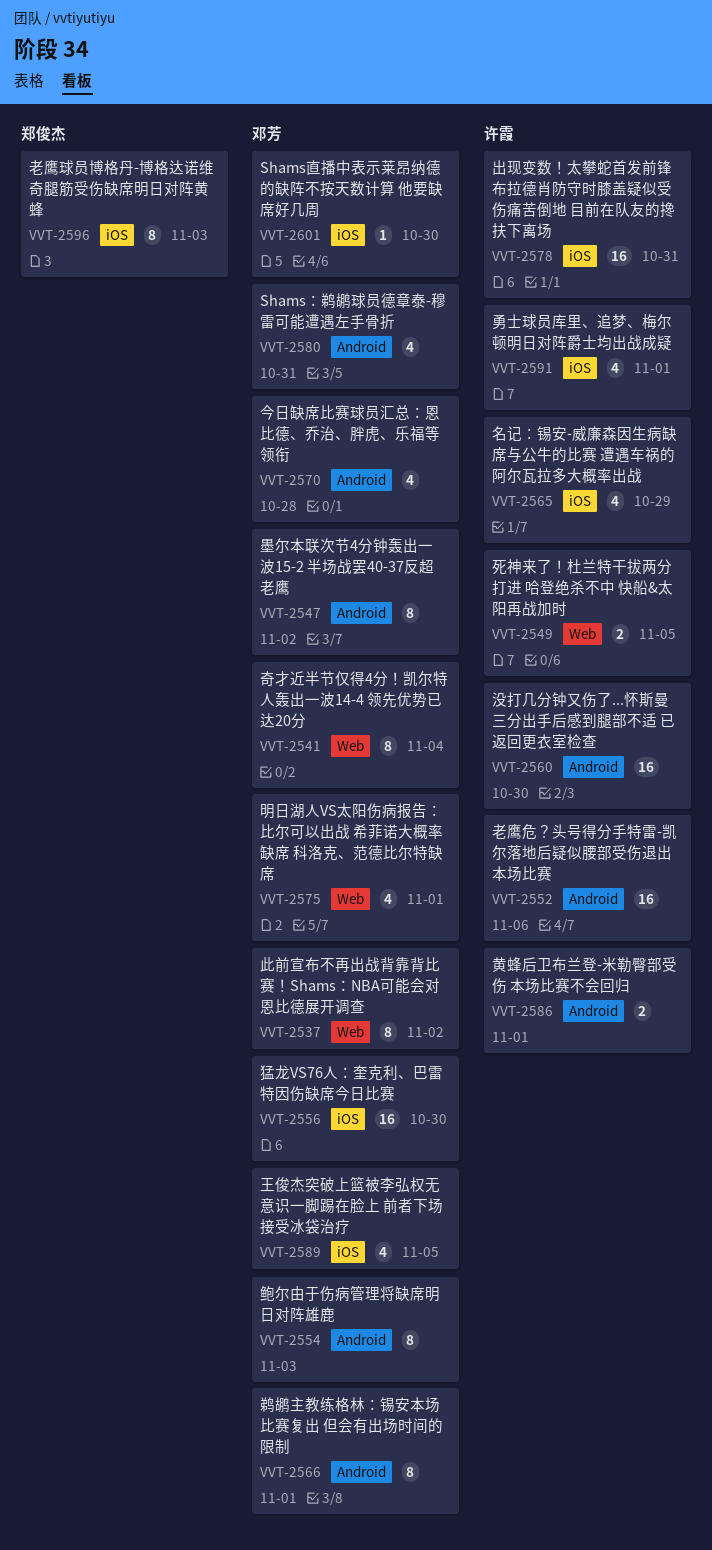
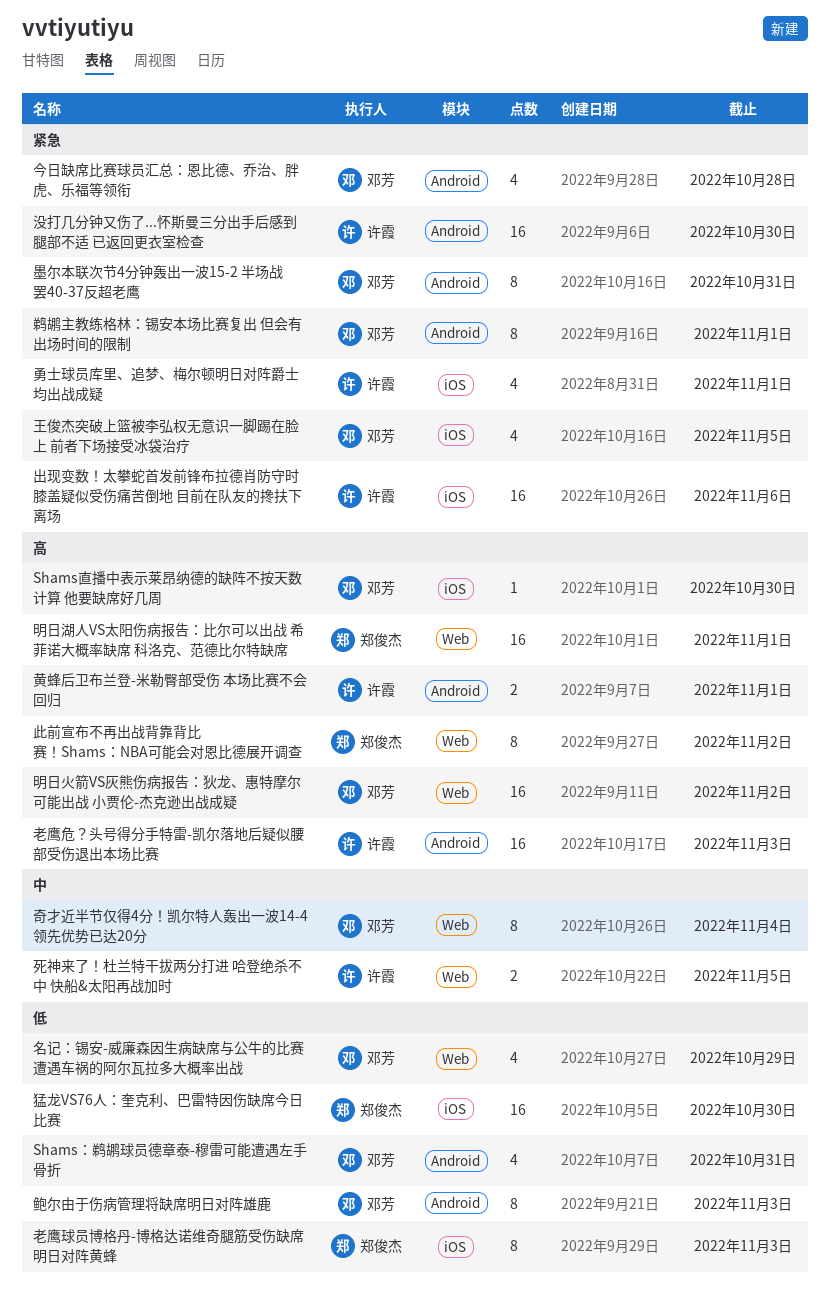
出现变数！太攀蛇首发前锋布拉德肖防守时膝盖疑似受伤痛苦倒地 目前在队友的搀扶下离场, due: Oct 31 -> Nov 6
名记：锡安-威廉森因生病缺席与公牛的比赛 遭遇车祸的阿尔瓦拉多大概率出战, owner: 许霞 -> 邓芳
名记：锡安-威廉森因生病缺席与公牛的比赛 遭遇车祸的阿尔瓦拉多大概率出战, label: iOS -> Web
墨尔本联次节4分钟轰出一波15-2 半场战罢40-37反超老鹰, due: Nov 2 -> Oct 31
明日湖人VS太阳伤病报告：比尔可以出战 希菲诺大概率缺席 科洛克、范德比尔特缺席, owner: 邓芳 -> 郑俊杰
明日湖人VS太阳伤病报告：比尔可以出战 希菲诺大概率缺席 科洛克、范德比尔特缺席, estimate: 4 -> 16
明日火箭VS灰熊伤病报告：狄龙、惠特摩尔可能出战 小贾伦-杰克逊出战成疑: none -> present
此前宣布不再出战背靠背比赛！Shams：NBA可能会对恩比德展开调查, owner: 邓芳 -> 郑俊杰
猛龙VS76人：奎克利、巴雷特因伤缺席今日比赛, owner: 邓芳 -> 郑俊杰
老鹰危？头号得分手特雷-凯尔落地后疑似腰部受伤退出本场比赛, due: Nov 6 -> Nov 3

